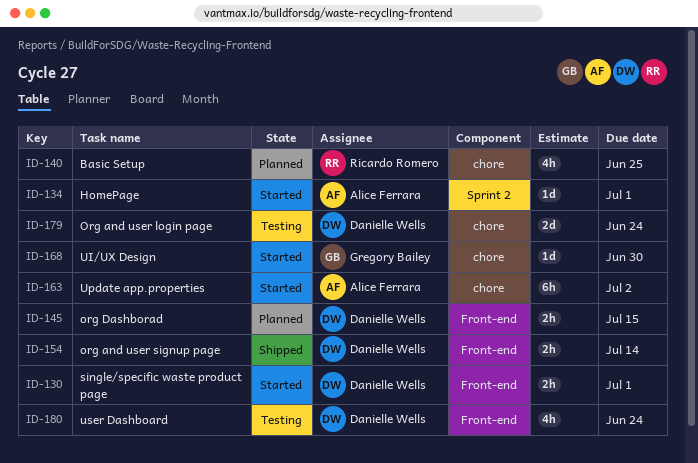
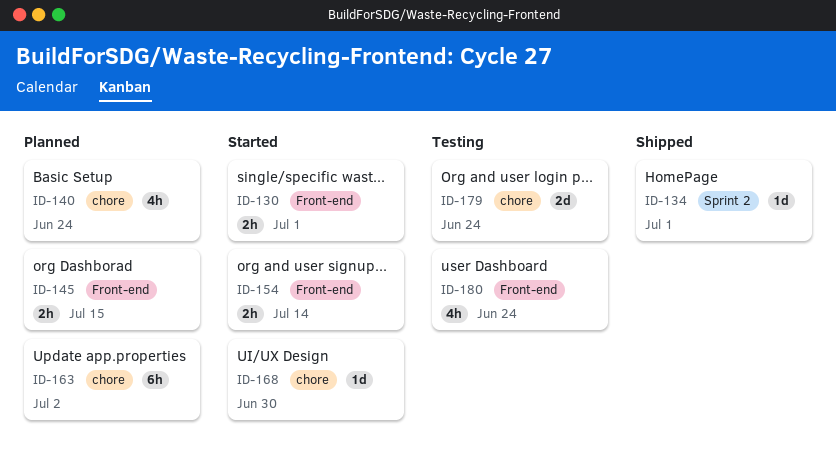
ID-134, status: Started -> Shipped
ID-140, due: Jun 25 -> Jun 24
ID-154, status: Shipped -> Started
ID-163, status: Started -> Planned

